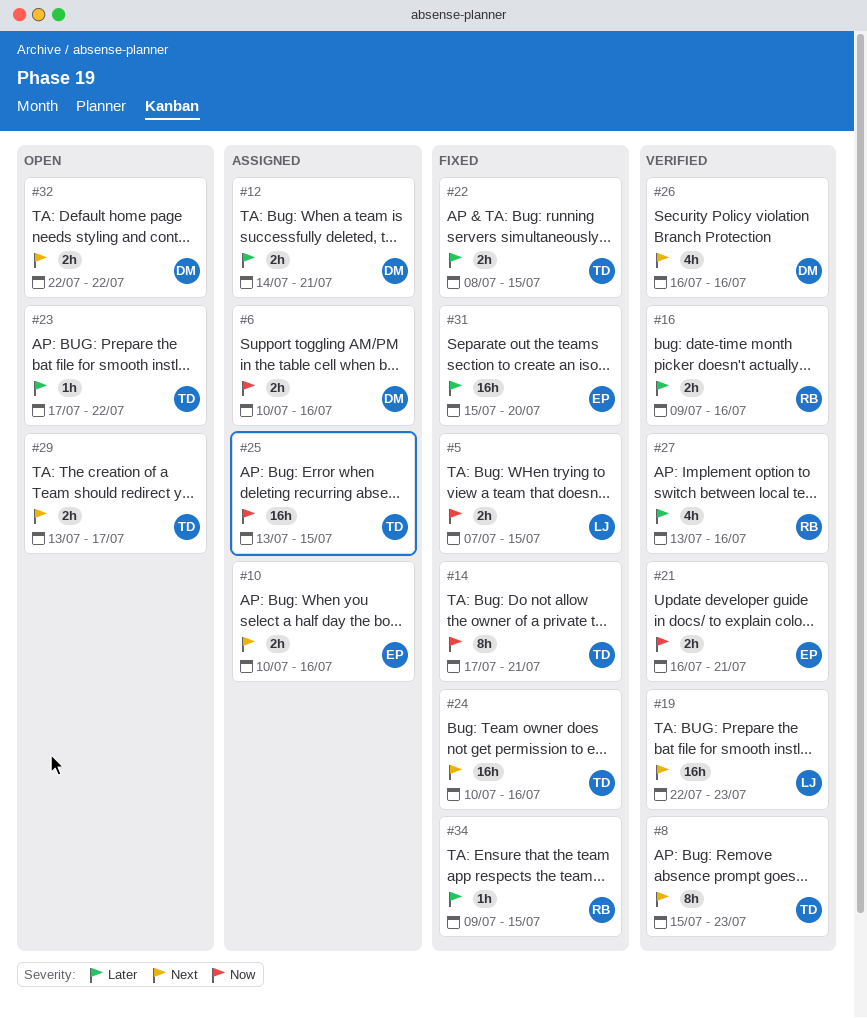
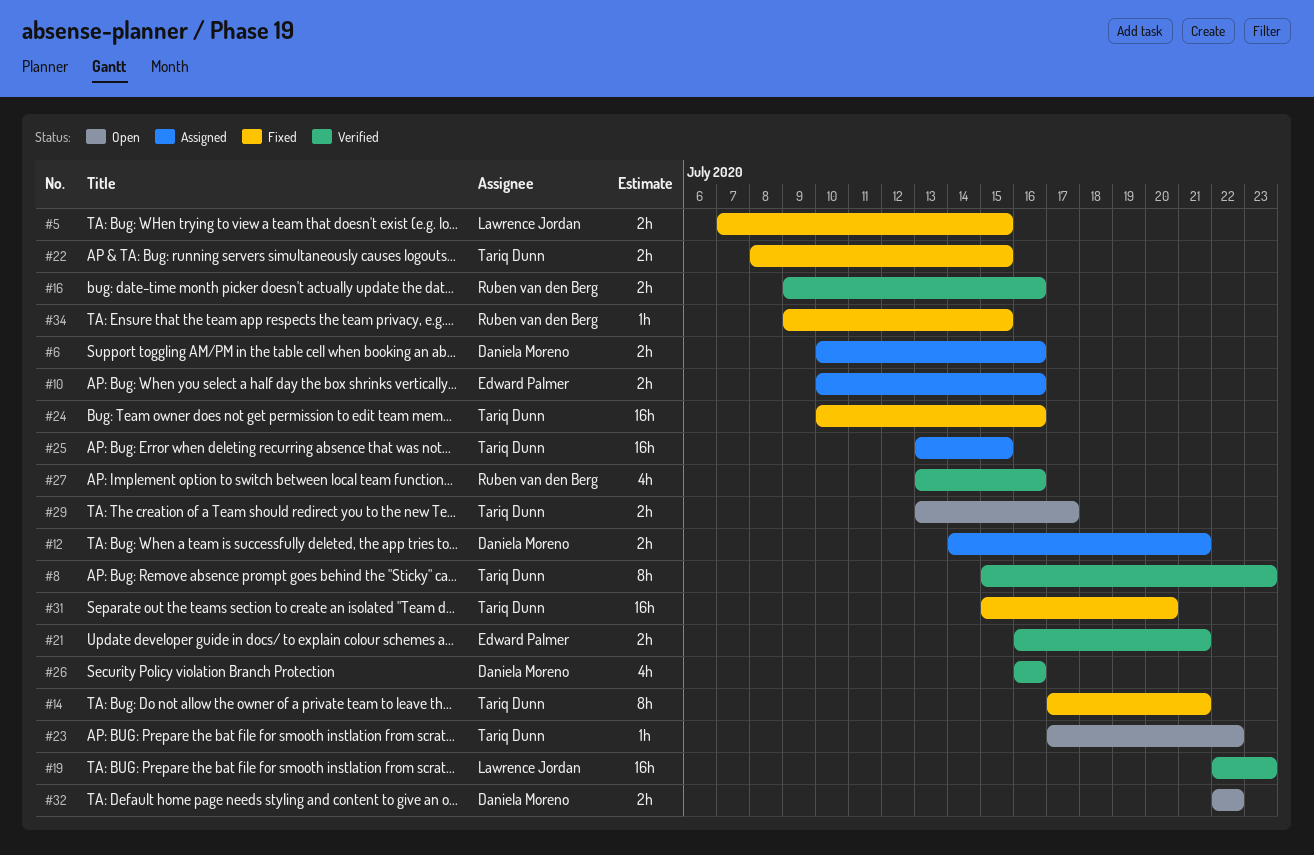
#31, owner: Edward Palmer -> Tariq Dunn

